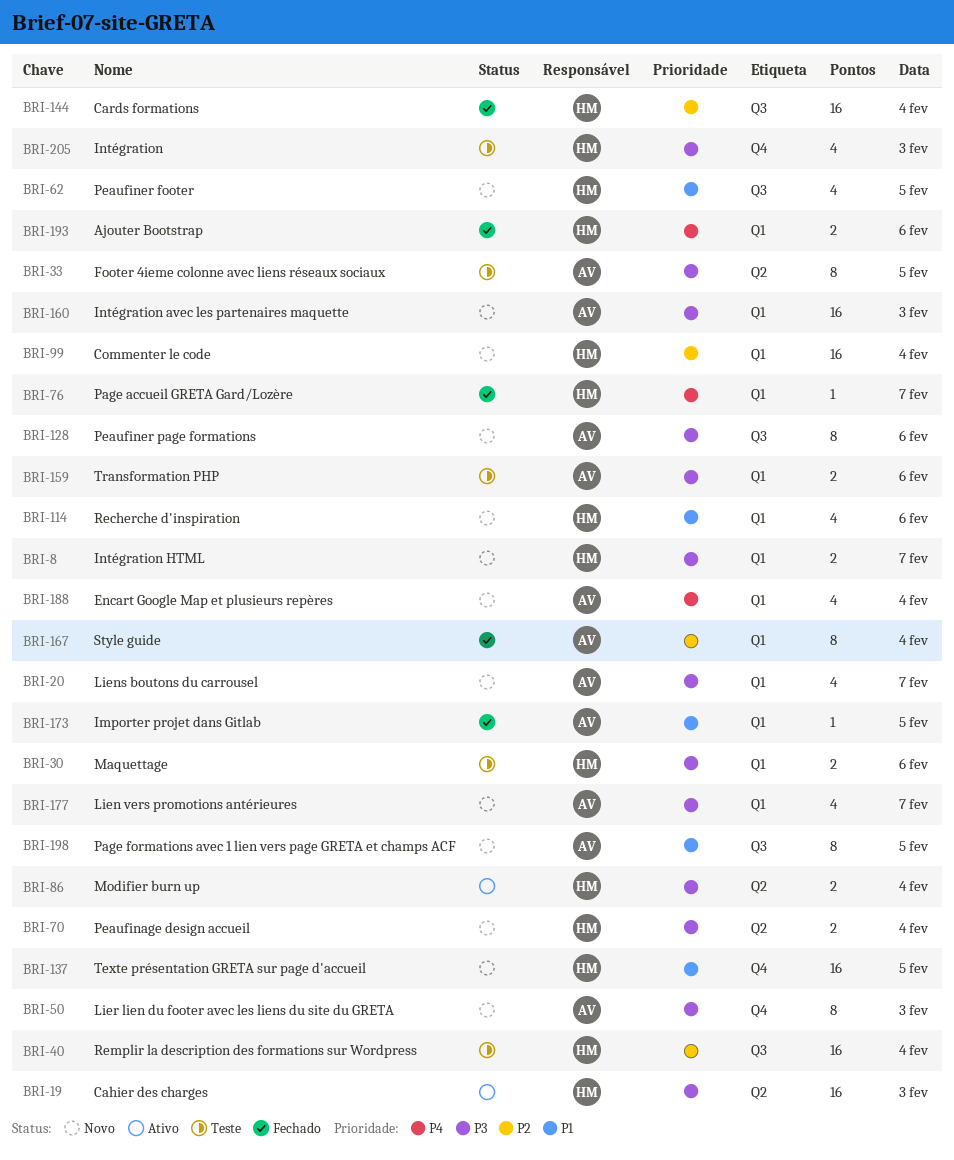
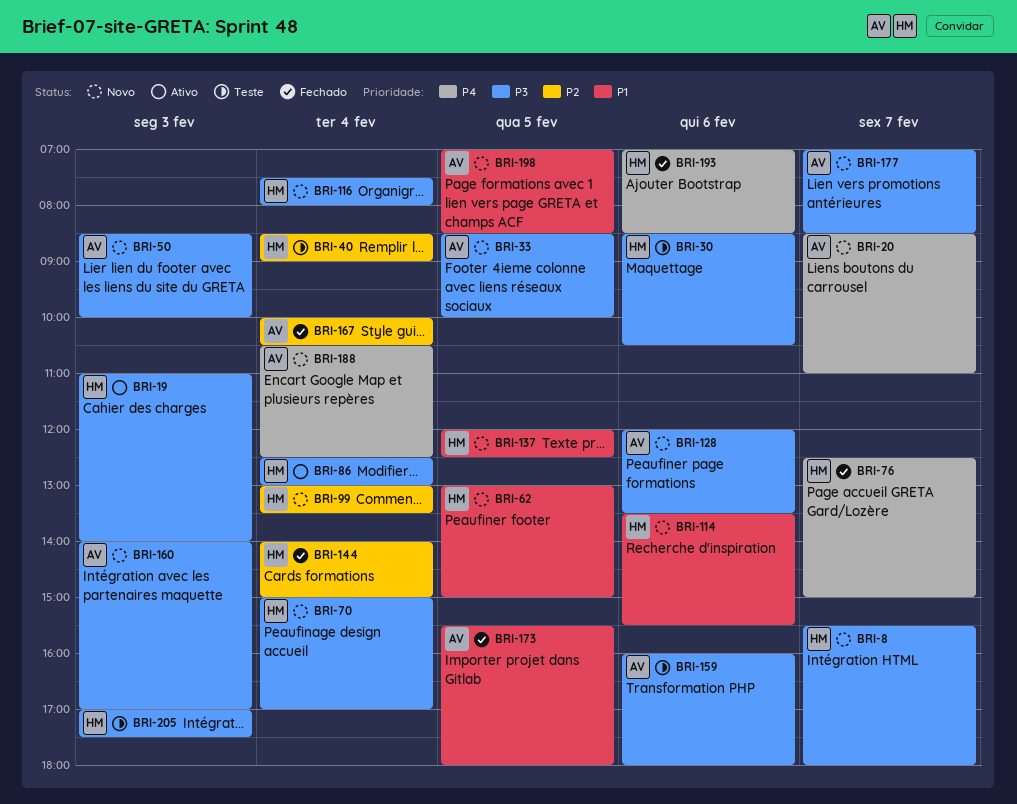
BRI-20, priority: P3 -> P4
BRI-33, status: Teste -> Novo
BRI-116: none -> present

